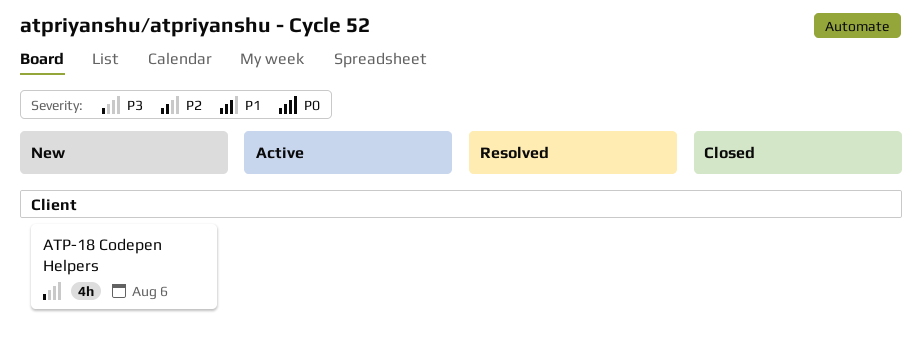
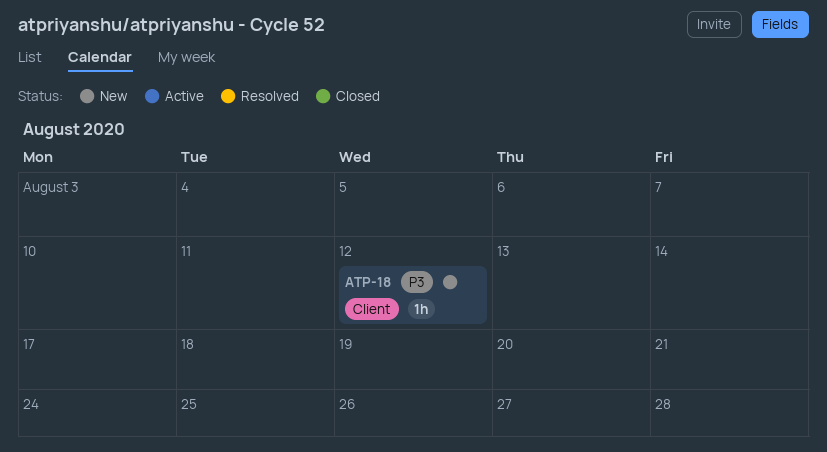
ATP-18, estimate: 4h -> 1h
ATP-18, due: Aug 6 -> Aug 12

